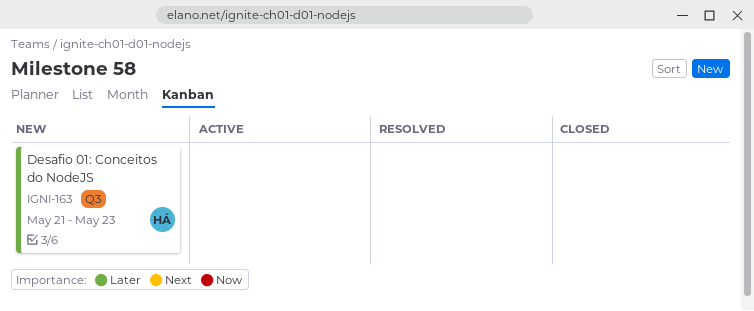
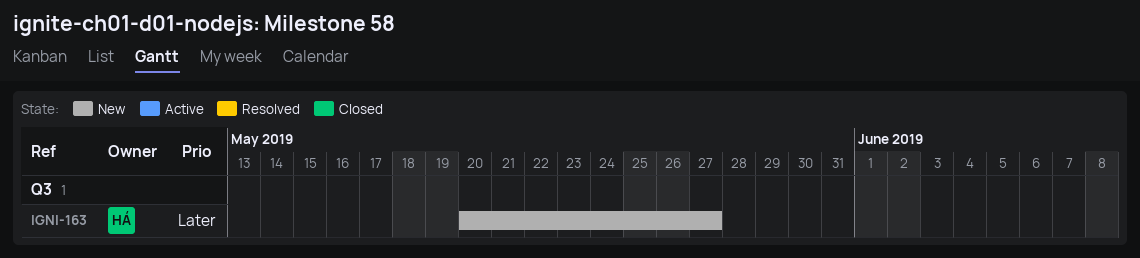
IGNI-163, start: May 21 -> May 20
IGNI-163, due: May 23 -> May 27

